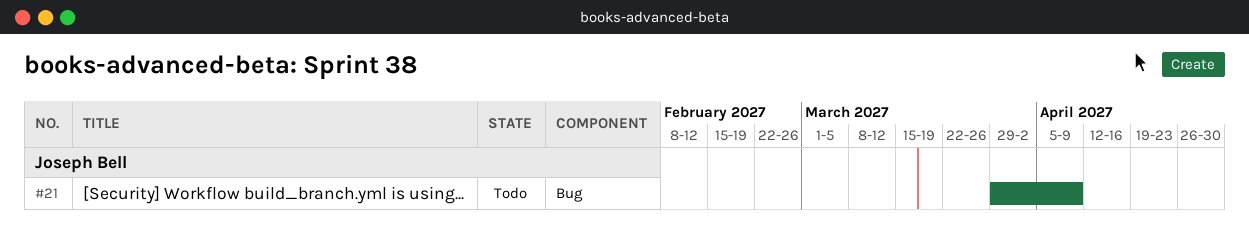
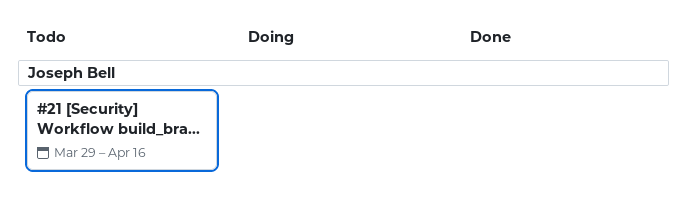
#21, due: Apr 9 -> Apr 16

